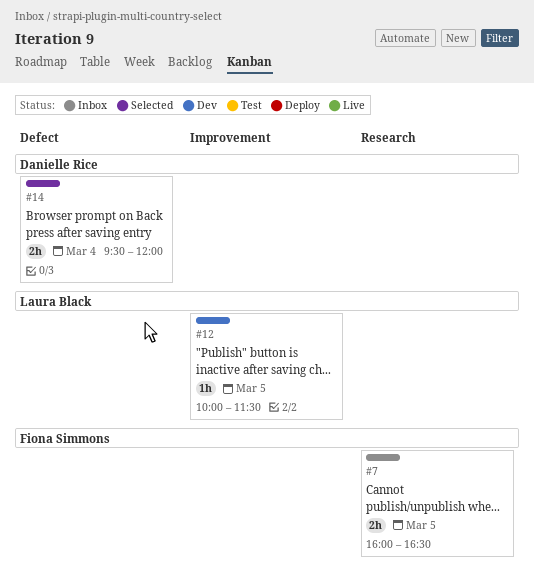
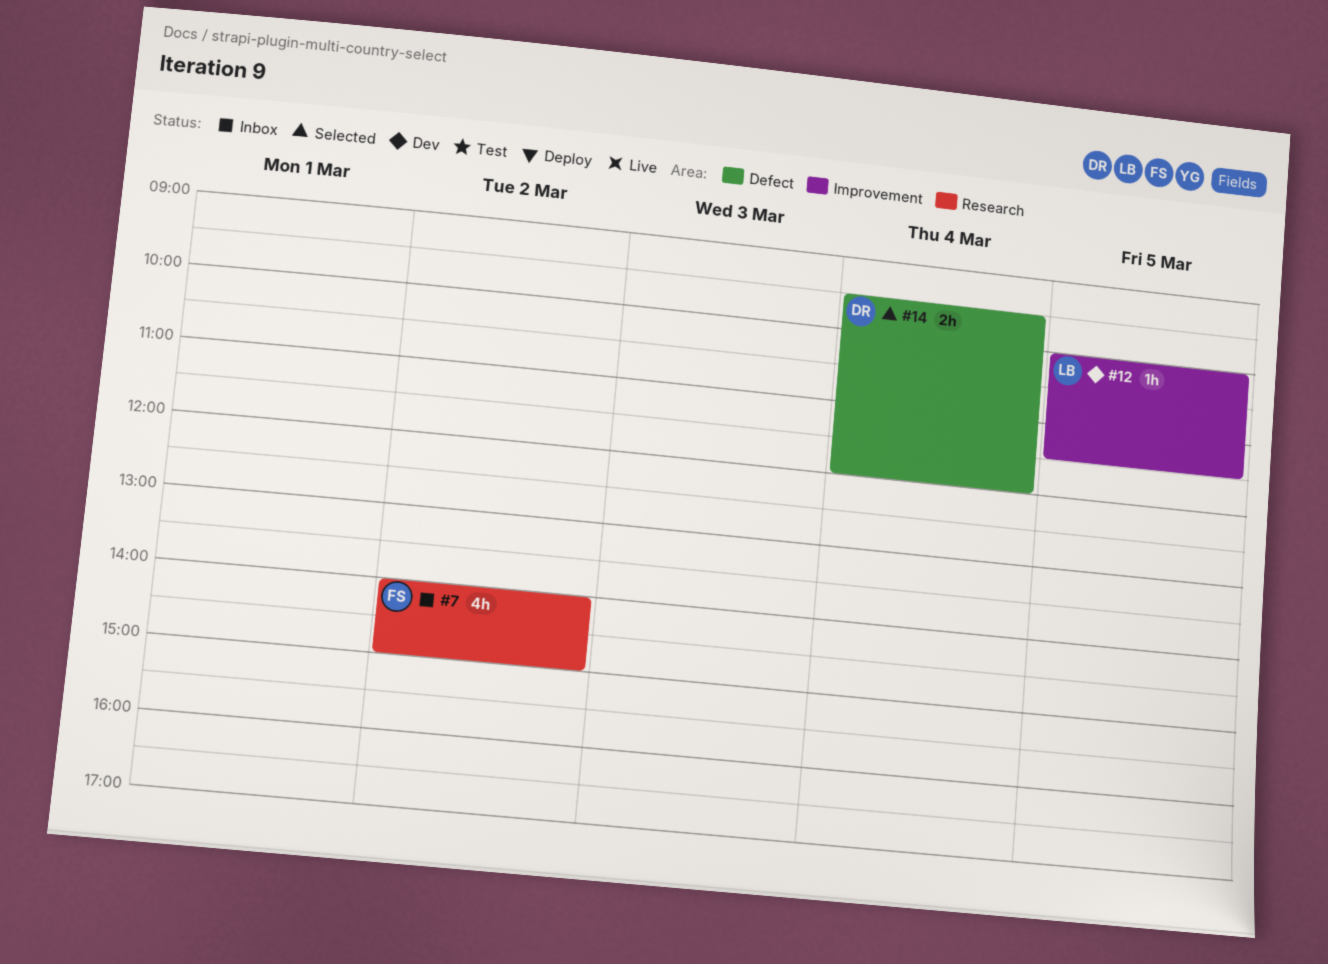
#7, estimate: 2h -> 4h
#7, day: Mar 5 -> Mar 2
#7, begins: 16:00 -> 14:00
#7, ends: 16:30 -> 15:00

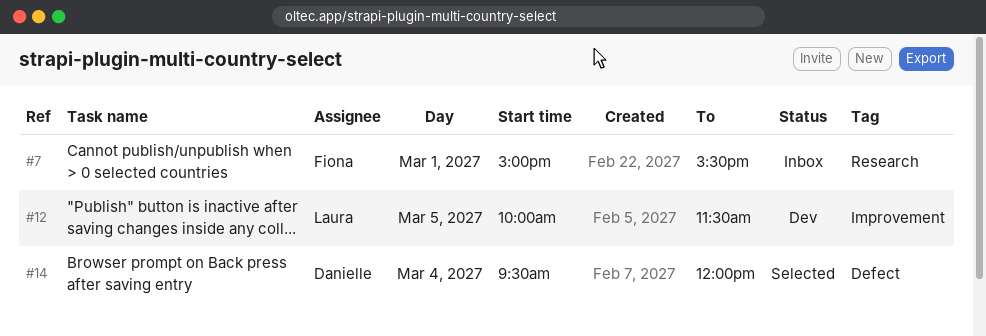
#7, day: Mar 2 -> Mar 1
#7, begins: 14:00 -> 15:00
#7, ends: 15:00 -> 15:30

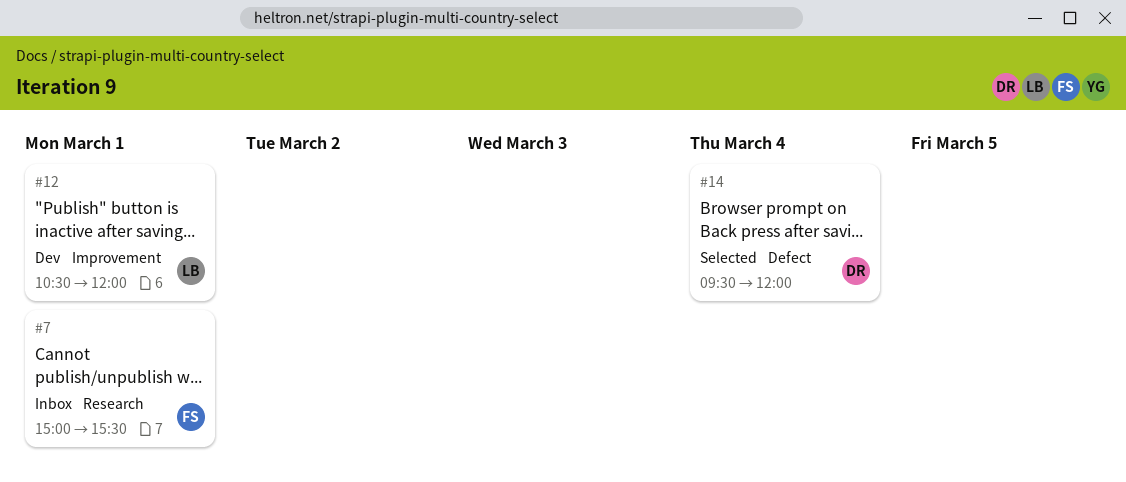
#12, day: Mar 5 -> Mar 1
#12, begins: 10:00 -> 10:30
#12, ends: 11:30 -> 12:00

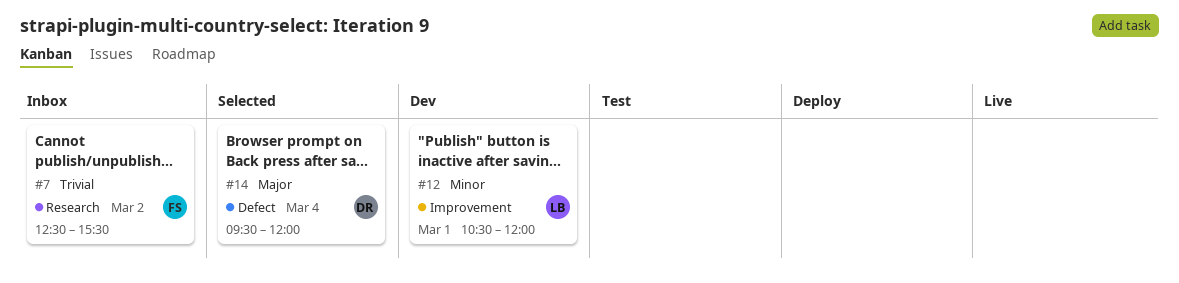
#7, day: Mar 1 -> Mar 2
#7, begins: 15:00 -> 12:30

